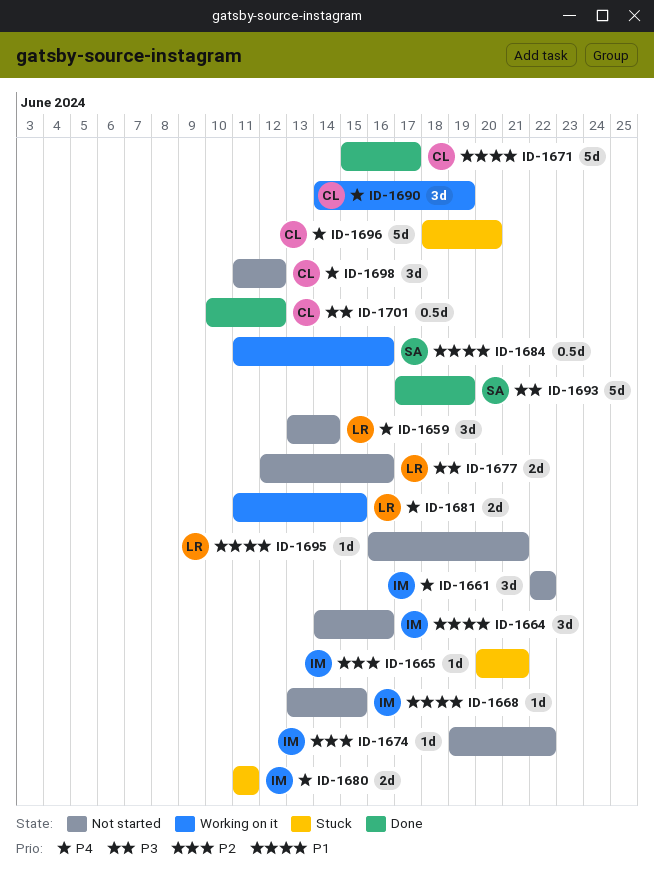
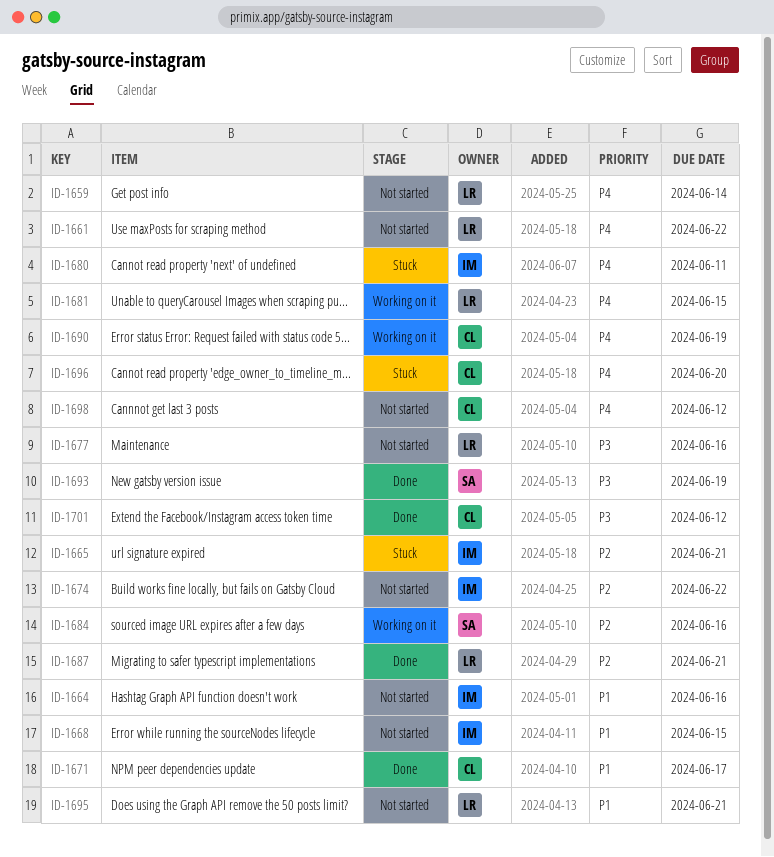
ID-1661, owner: IM -> LR
ID-1684, priority: P1 -> P2
ID-1687: none -> present

